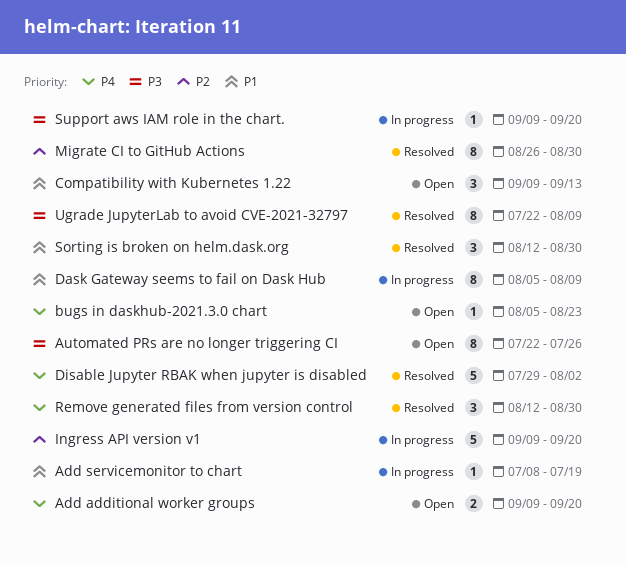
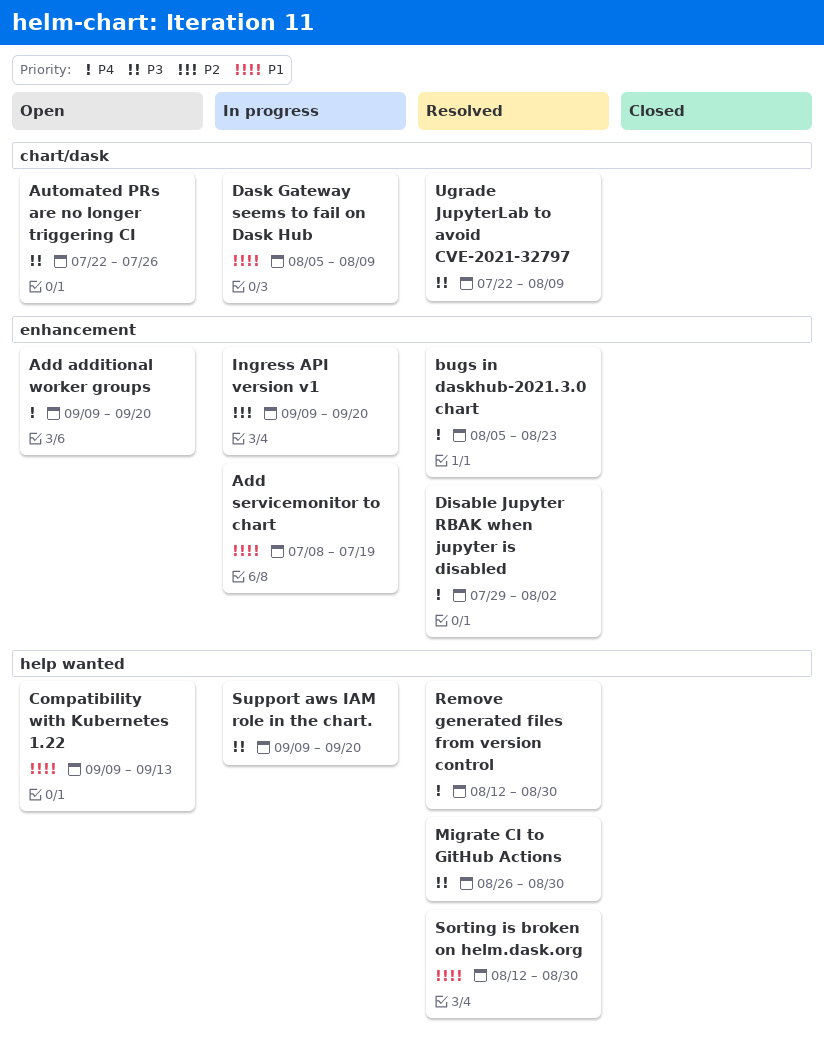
bugs in daskhub-2021.3.0 chart, status: Open -> Resolved
Migrate CI to GitHub Actions, priority: P2 -> P3

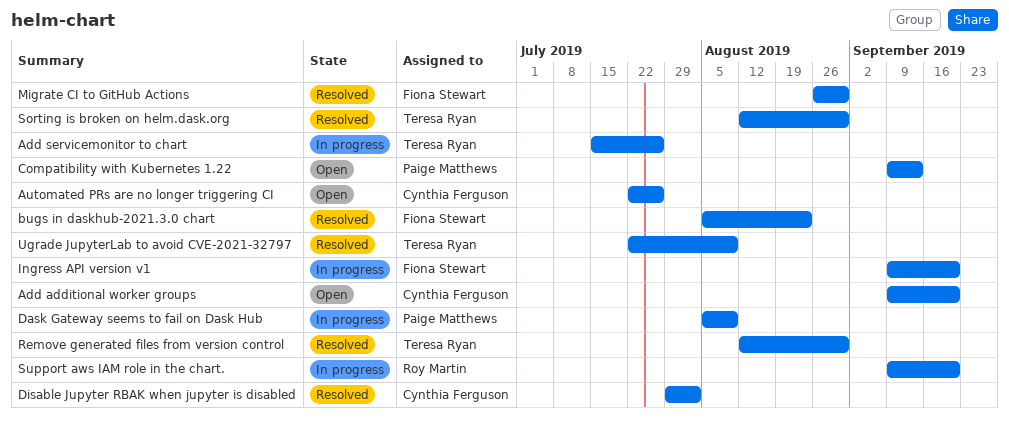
Add servicemonitor to chart, start: Jul 8 -> Jul 15
Add servicemonitor to chart, due: Jul 19 -> Jul 26

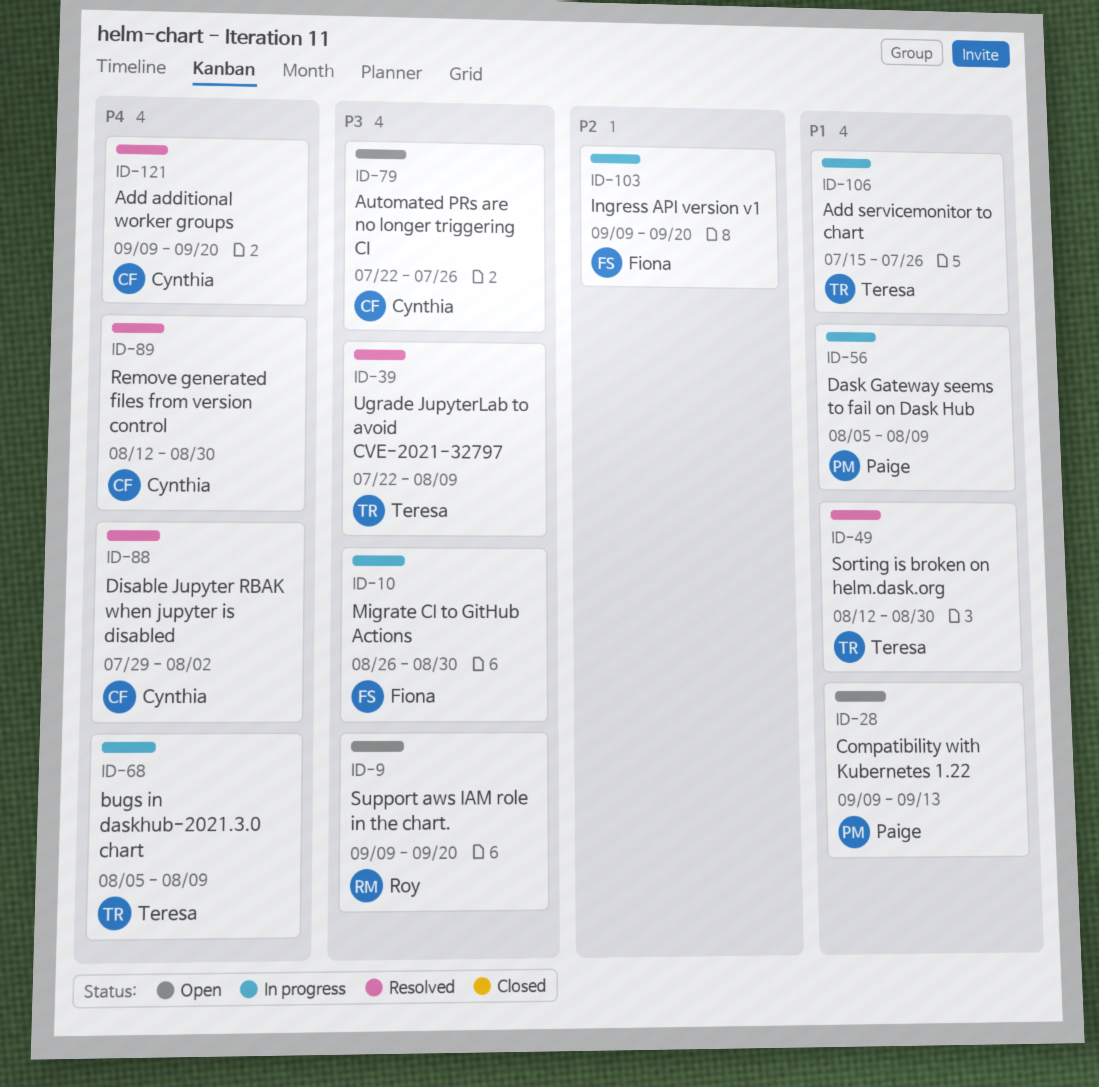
Add additional worker groups, status: Open -> Resolved
bugs in daskhub-2021.3.0 chart, status: Resolved -> In progress
bugs in daskhub-2021.3.0 chart, owner: Fiona Stewart -> Teresa Ryan
bugs in daskhub-2021.3.0 chart, due: Aug 23 -> Aug 9
Migrate CI to GitHub Actions, status: Resolved -> In progress
Remove generated files from version control, owner: Teresa Ryan -> Cynthia Ferguson
Support aws IAM role in the chart., status: In progress -> Open

